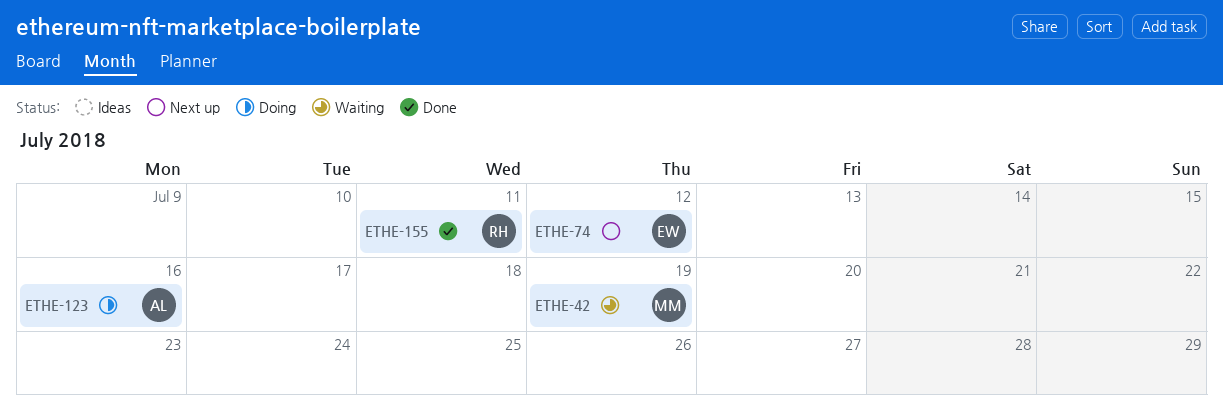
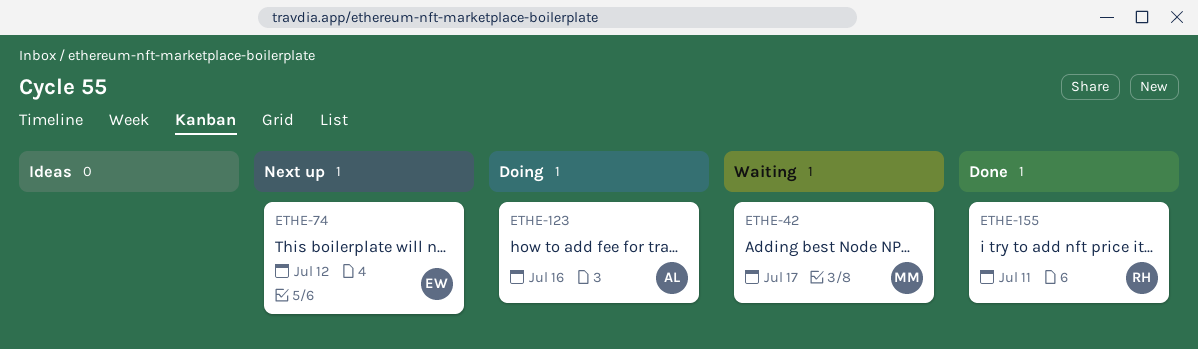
ETHE-42, due: Jul 19 -> Jul 17

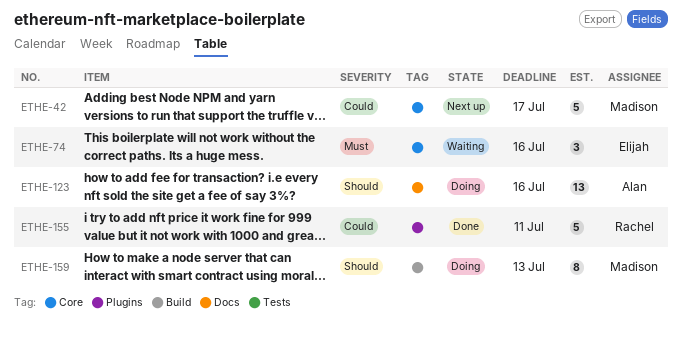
ETHE-42, status: Waiting -> Next up
ETHE-74, status: Next up -> Waiting
ETHE-74, due: Jul 12 -> Jul 16
ETHE-159: none -> present

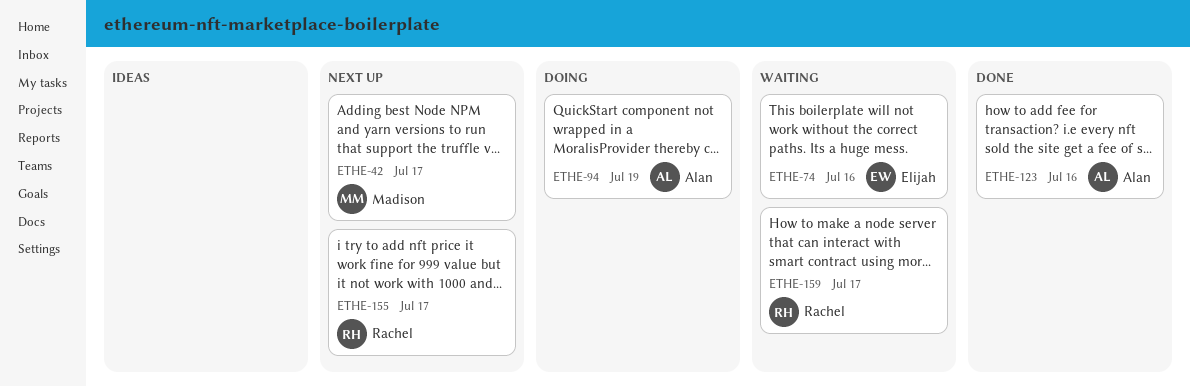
ETHE-94: none -> present
ETHE-123, status: Doing -> Done
ETHE-155, status: Done -> Next up
ETHE-155, due: Jul 11 -> Jul 17
ETHE-159, status: Doing -> Waiting
ETHE-159, owner: Madison -> Rachel
ETHE-159, due: Jul 13 -> Jul 17

